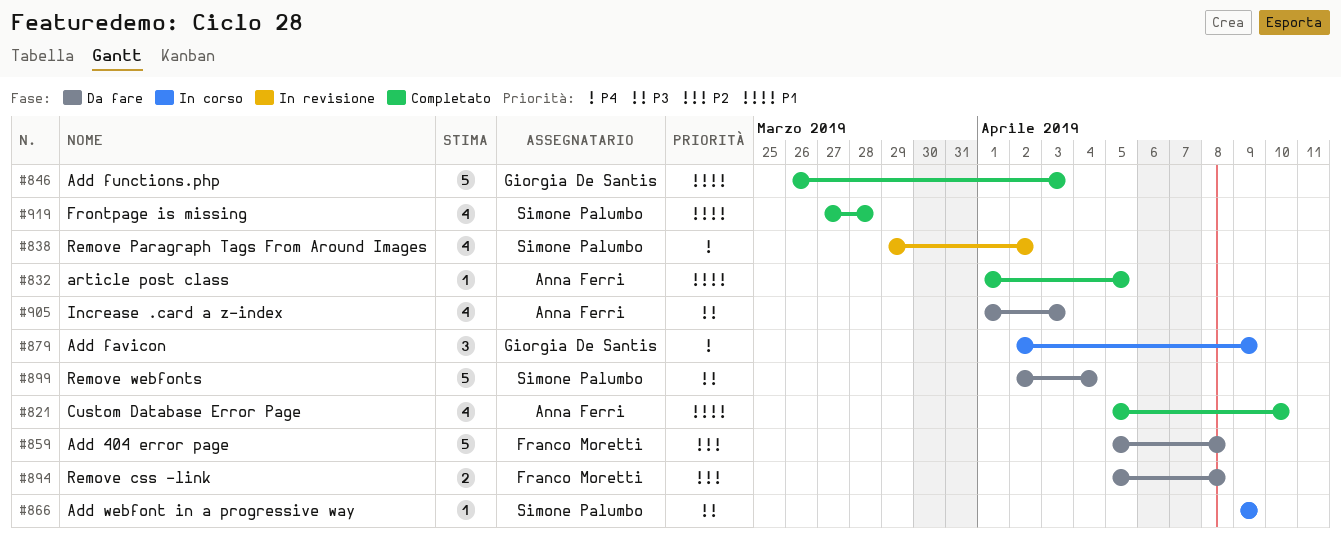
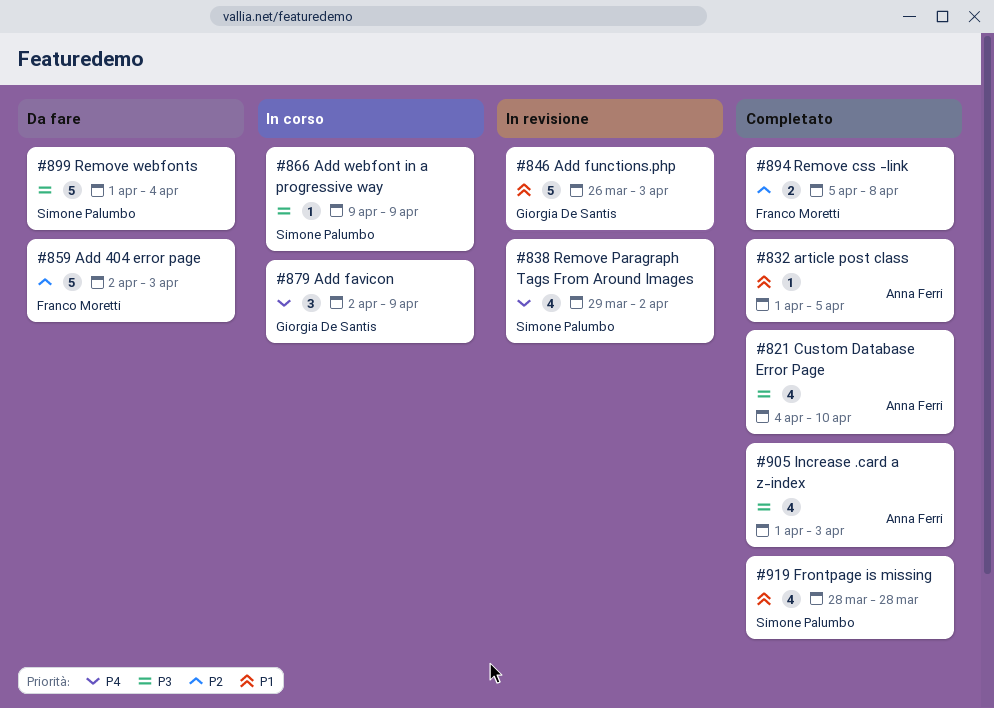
#821, priority: P1 -> P3
#821, start: Apr 5 -> Apr 4
#846, status: Completato -> In revisione
#859, start: Apr 5 -> Apr 2
#859, due: Apr 8 -> Apr 3
#894, status: Da fare -> Completato
#899, start: Apr 2 -> Apr 1
#905, status: Da fare -> Completato
#919, start: Mar 27 -> Mar 28

